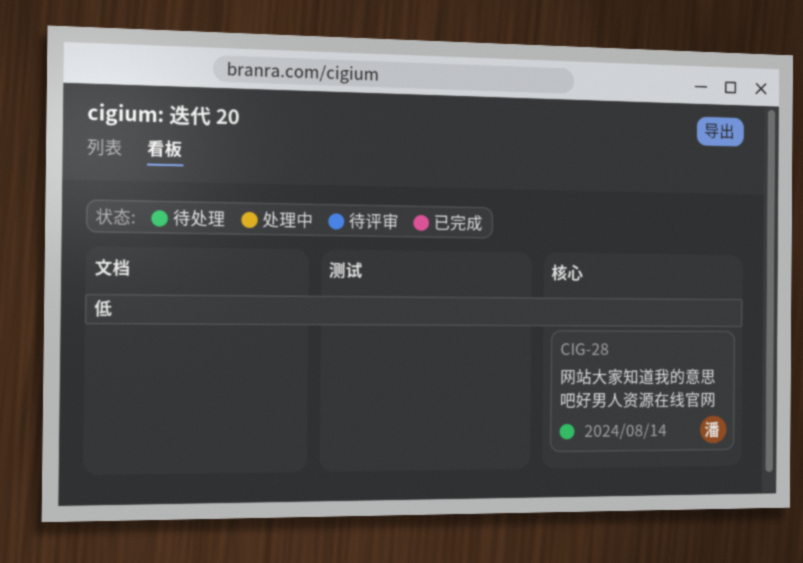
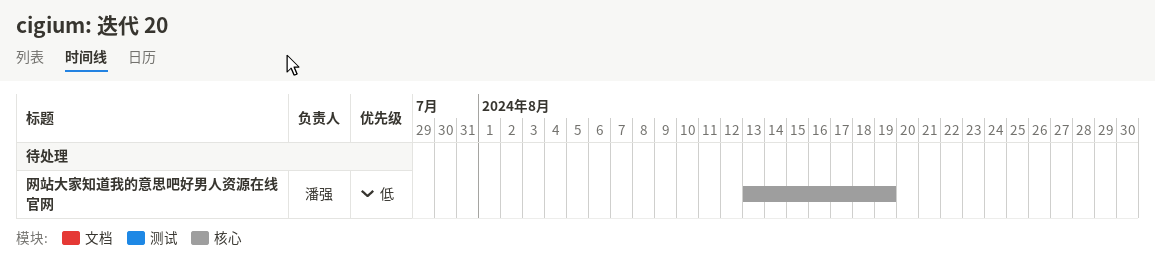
网站大家知道我的意思吧好男人资源在线官网, due: Aug 14 -> Aug 19

